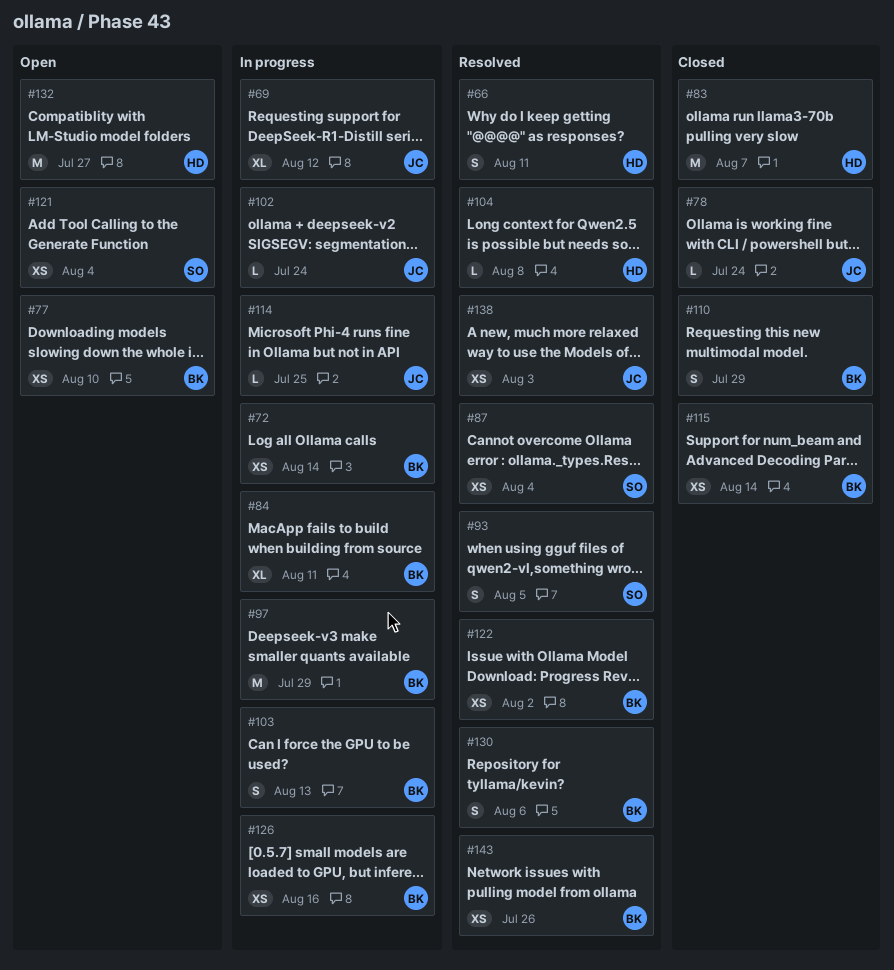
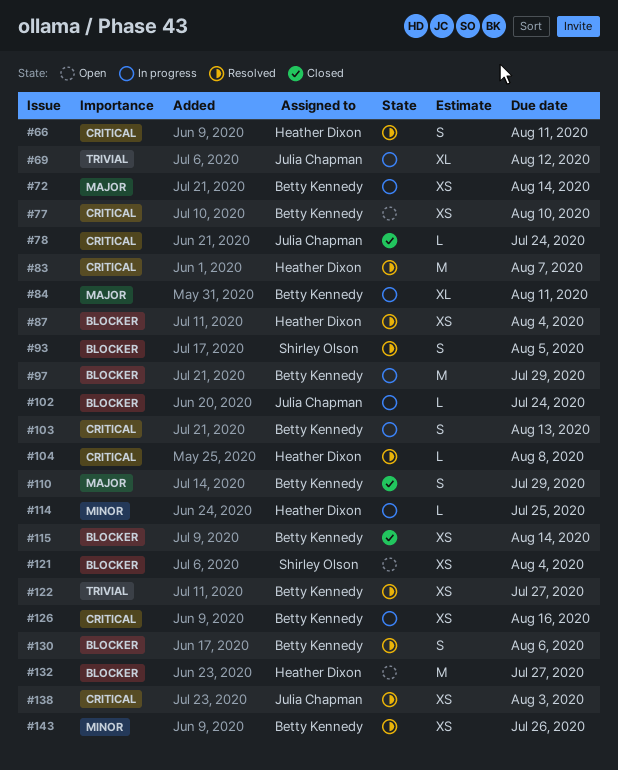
#83, status: Closed -> Resolved
#87, owner: Shirley Olson -> Heather Dixon
#114, owner: Julia Chapman -> Heather Dixon
#122, due: Aug 2 -> Jul 27

